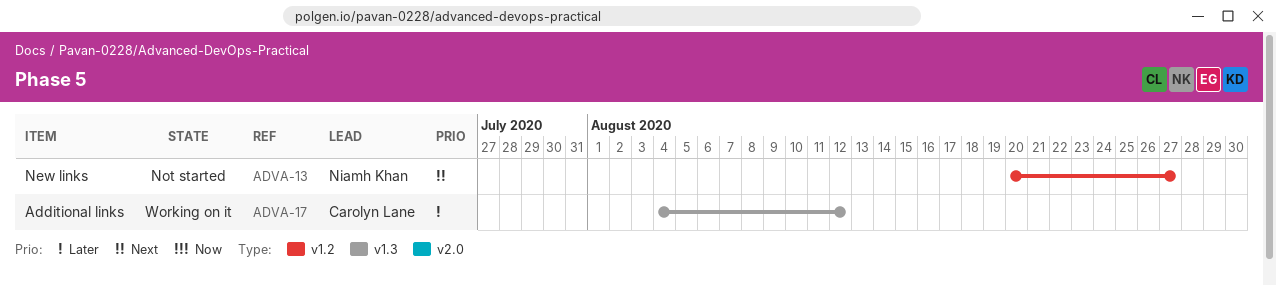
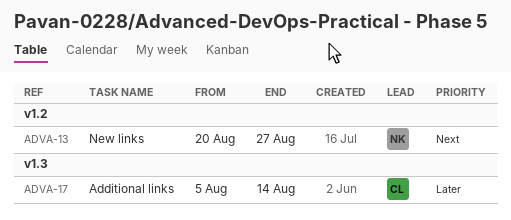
ADVA-17, start: Aug 4 -> Aug 5
ADVA-17, due: Aug 12 -> Aug 14

